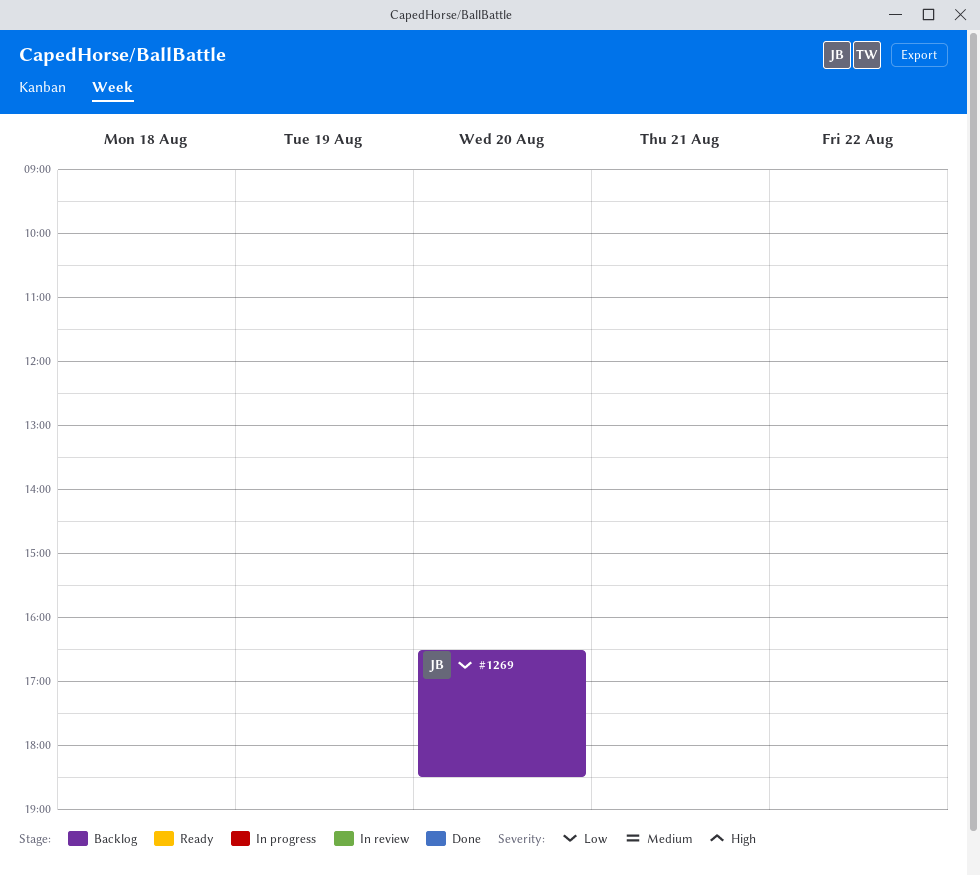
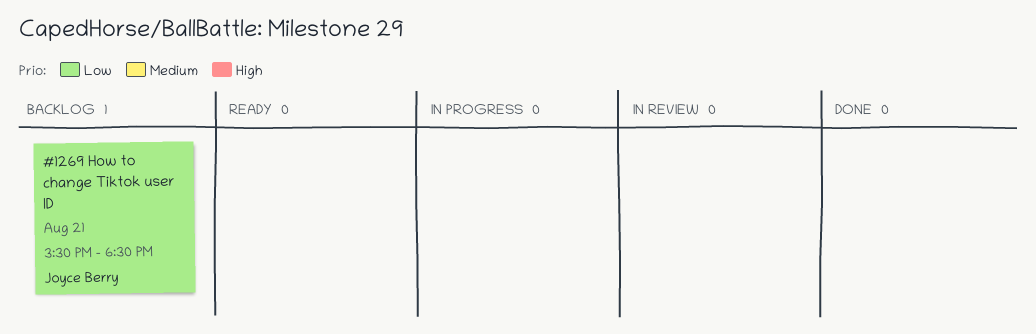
#1269, day: Aug 20 -> Aug 21
#1269, begins: 16:30 -> 15:30

